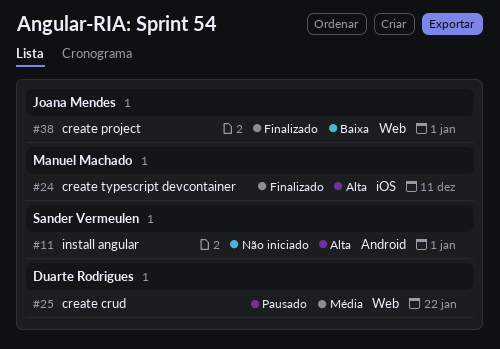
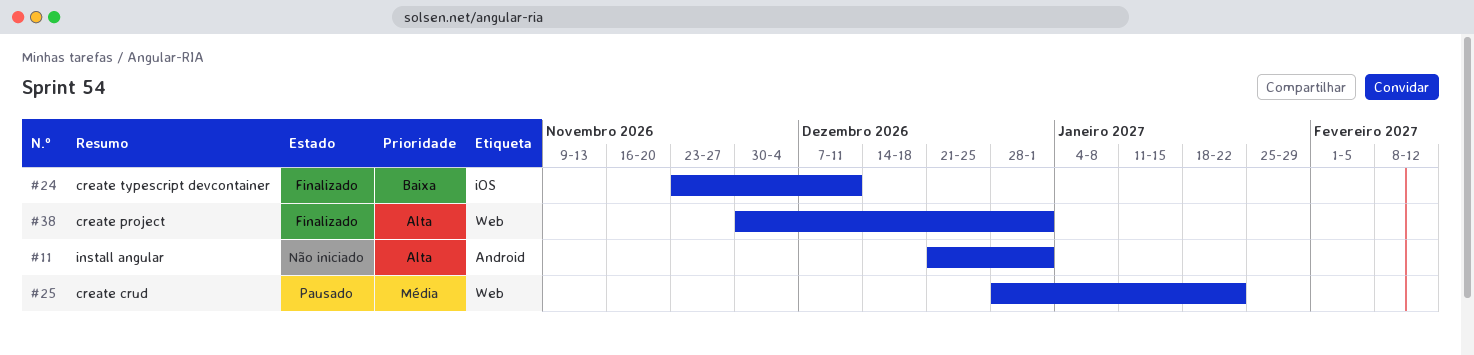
#24, priority: Alta -> Baixa
#38, priority: Baixa -> Alta

